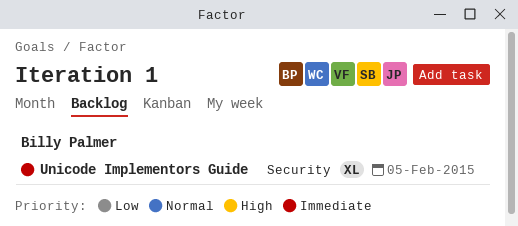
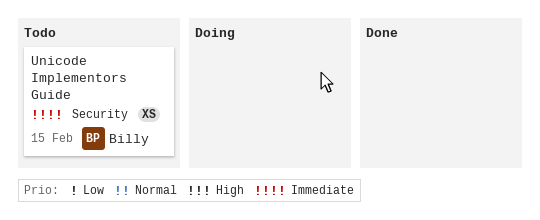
Unicode Implementors Guide, estimate: XL -> XS
Unicode Implementors Guide, due: Feb 5 -> Feb 15

